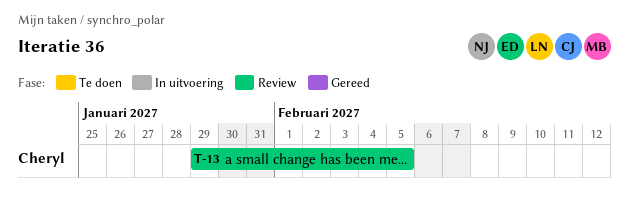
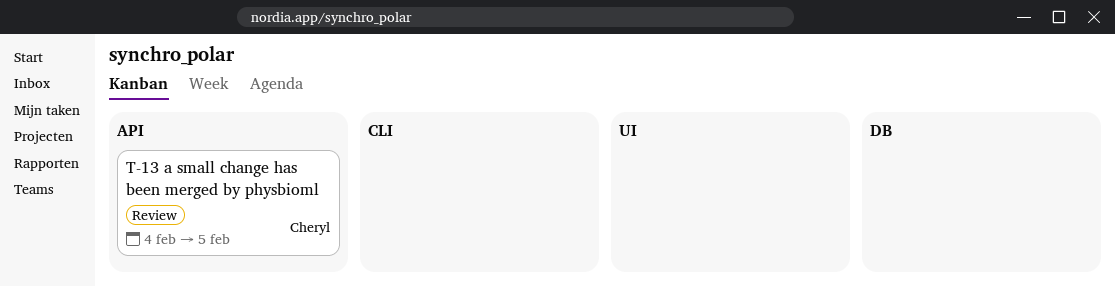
T-13, start: Jan 29 -> Feb 4

